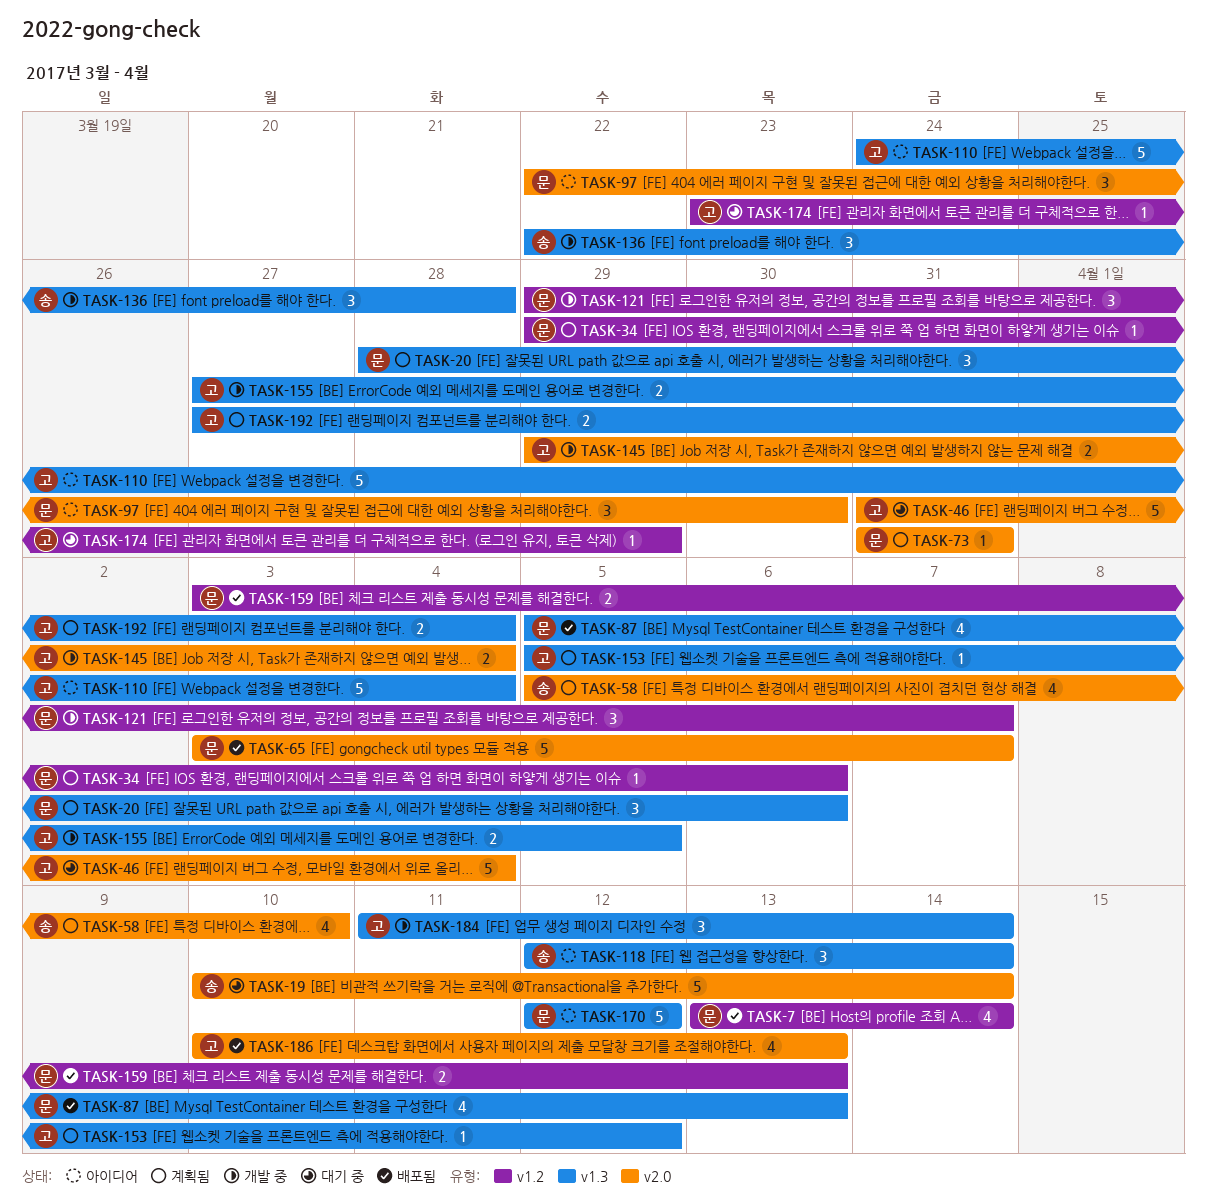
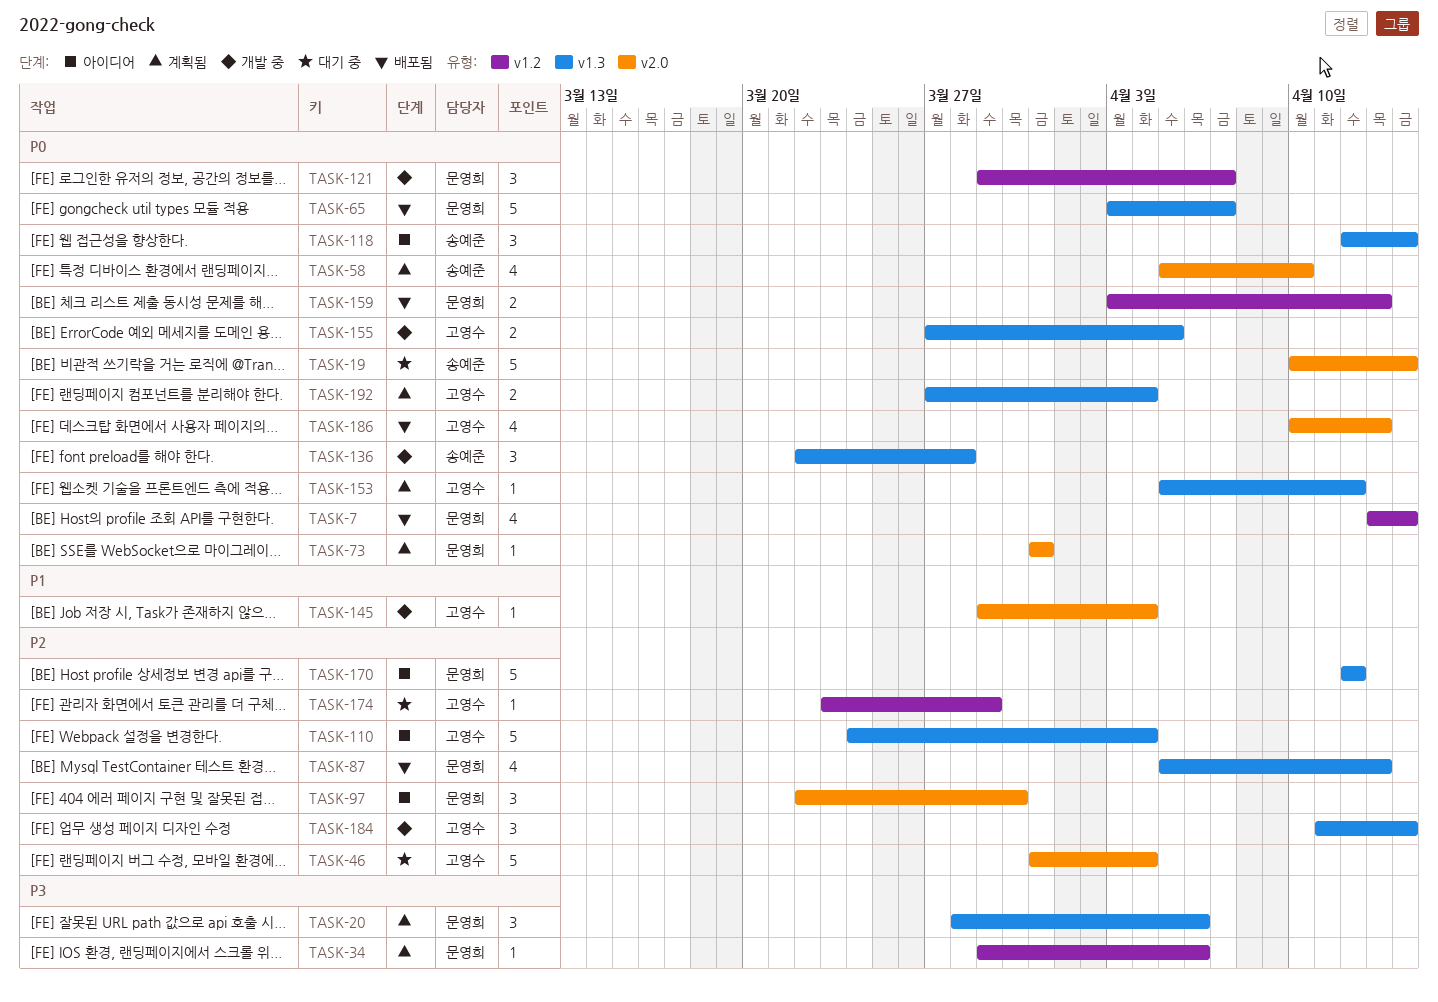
TASK-65, label: v2.0 -> v1.3
TASK-145, estimate: 2 -> 1

